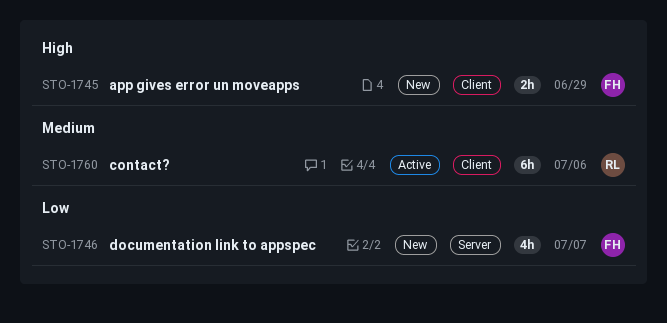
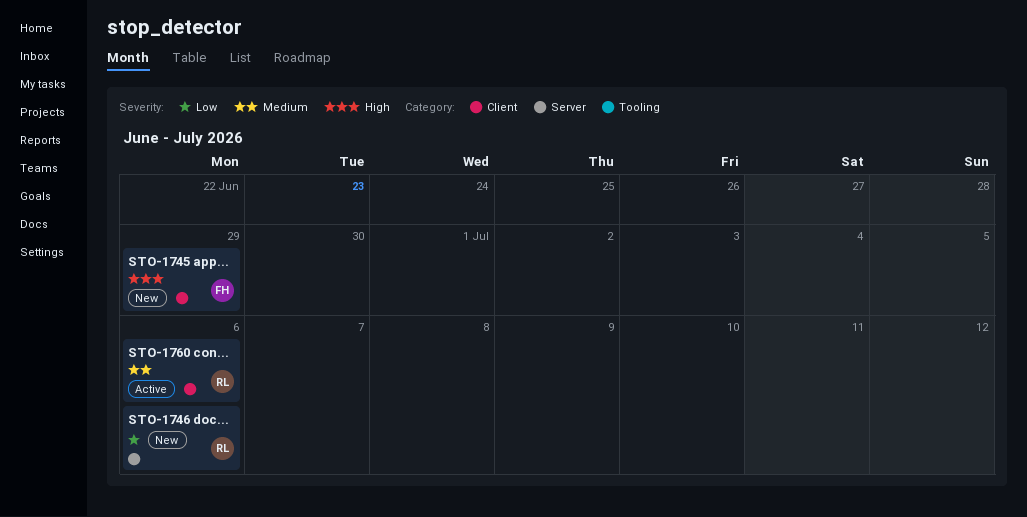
STO-1746, owner: FH -> RL
STO-1746, due: Jul 7 -> Jul 6

